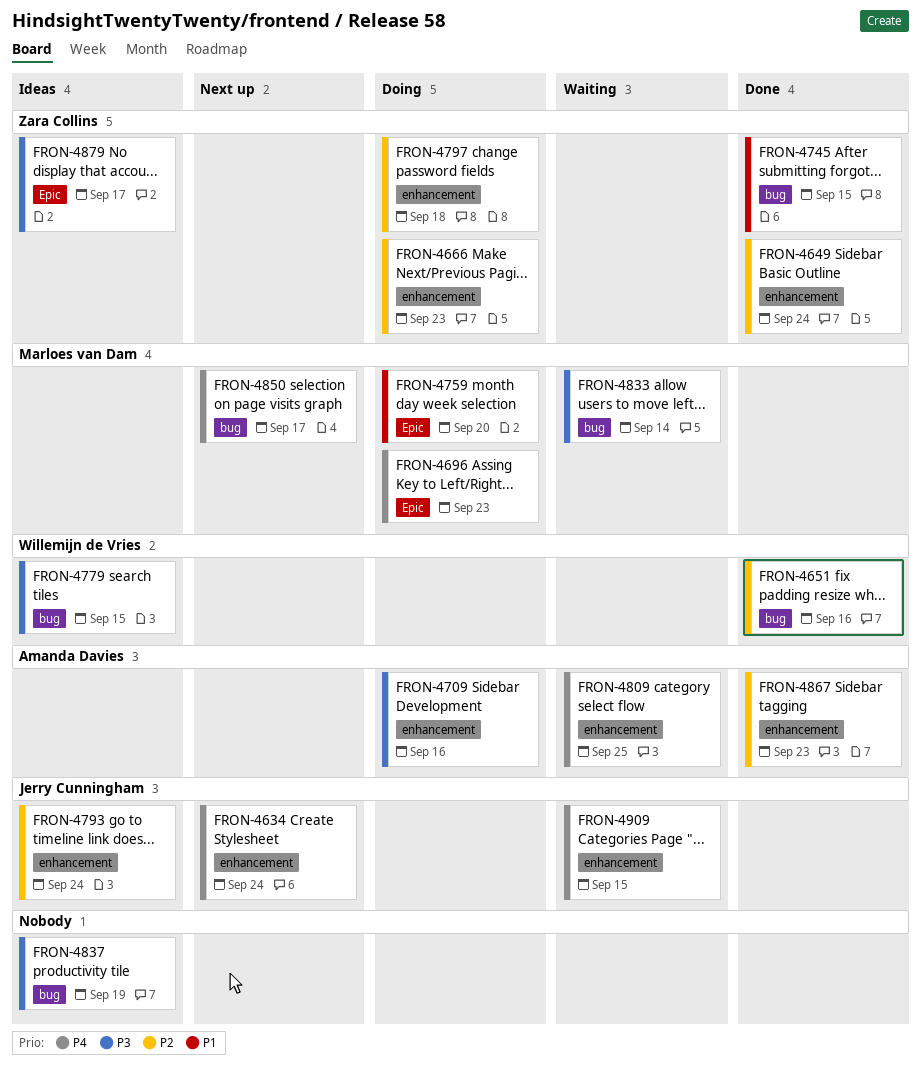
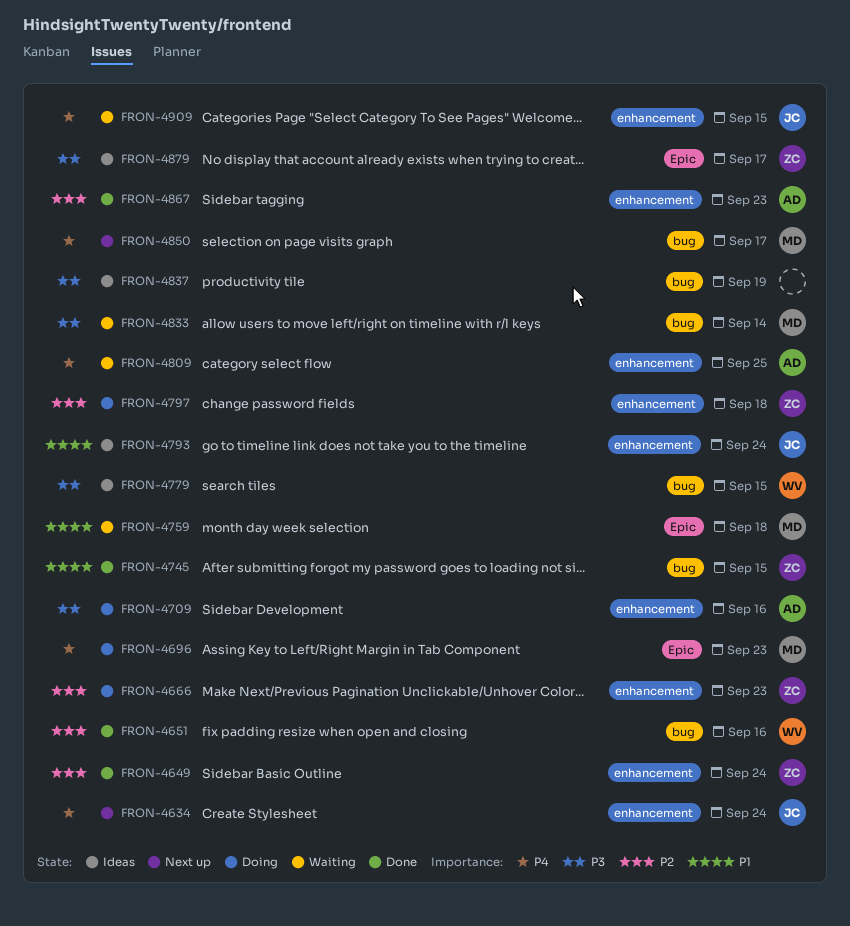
FRON-4759, status: Doing -> Waiting
FRON-4759, due: Sep 20 -> Sep 18
FRON-4793, priority: P2 -> P1

